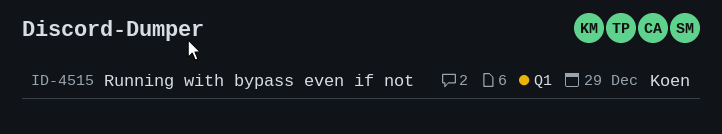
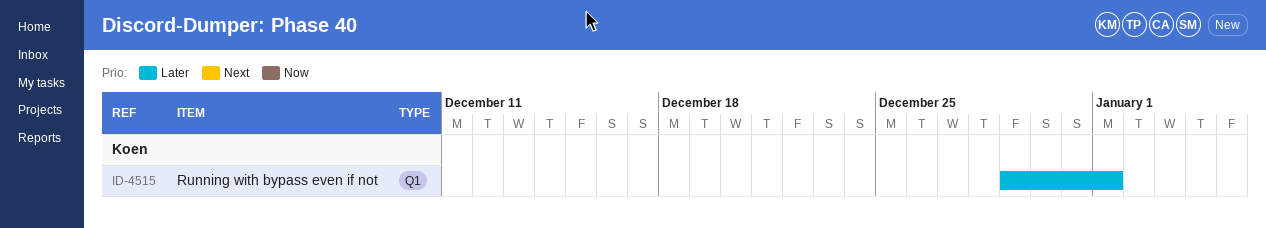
ID-4515, due: Dec 29 -> Jan 1

